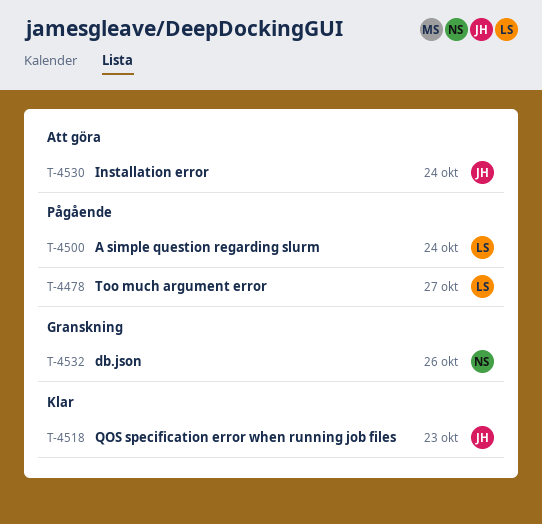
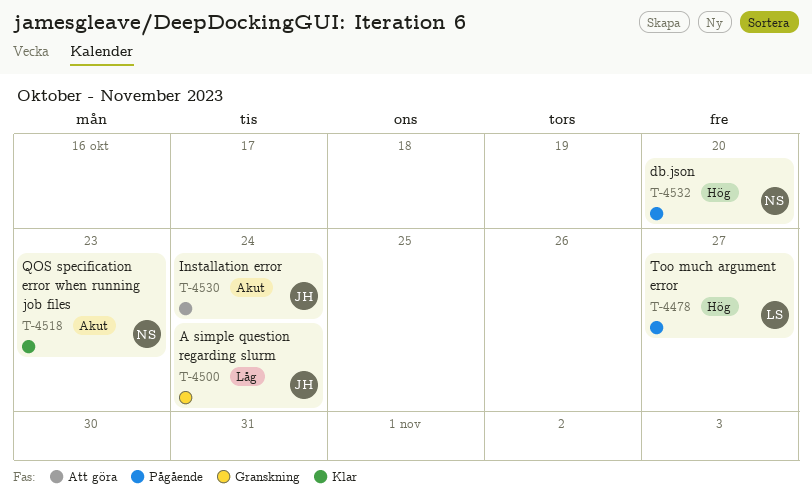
T-4500, status: Pågående -> Granskning
T-4500, owner: LS -> JH
T-4518, owner: JH -> NS
T-4532, status: Granskning -> Pågående
T-4532, due: Oct 26 -> Oct 20

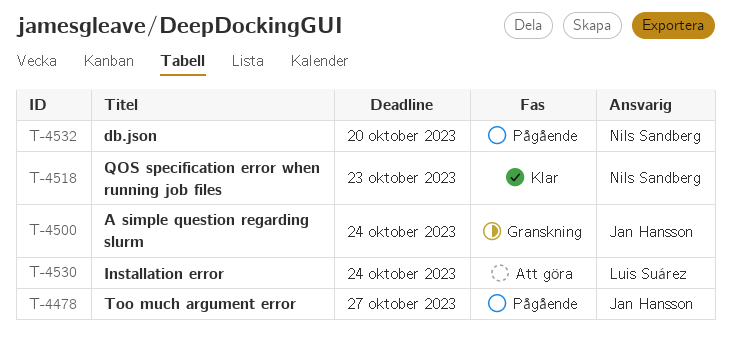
T-4478, owner: Luis Suárez -> Jan Hansson
T-4530, owner: Jan Hansson -> Luis Suárez

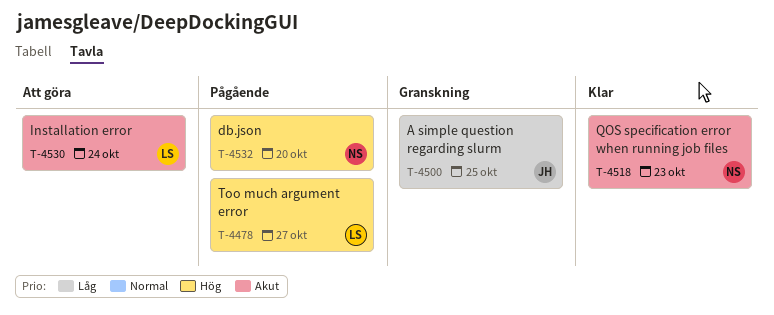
T-4478, owner: Jan Hansson -> Luis Suárez
T-4500, due: Oct 24 -> Oct 25

